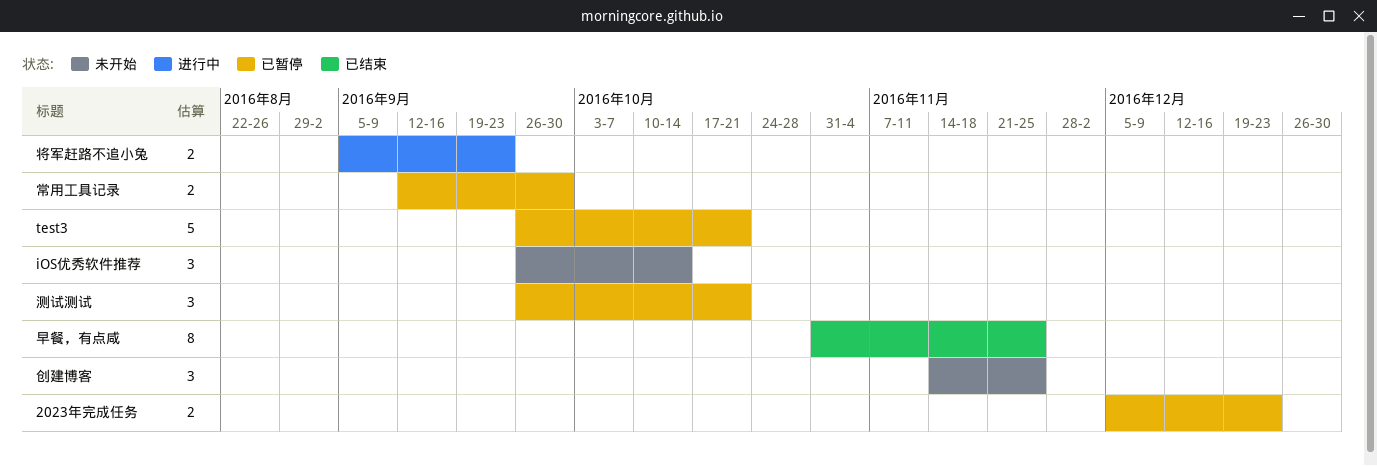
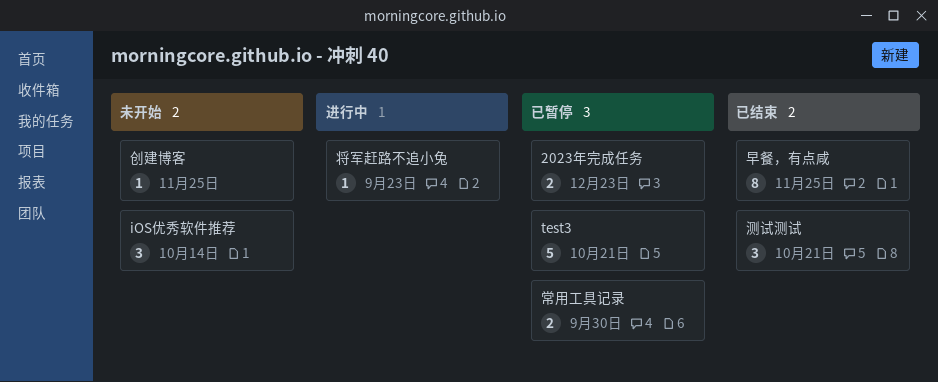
创建博客, estimate: 3 -> 1
将军赶路不追小兔, estimate: 2 -> 1
测试测试, status: 已暂停 -> 已结束

